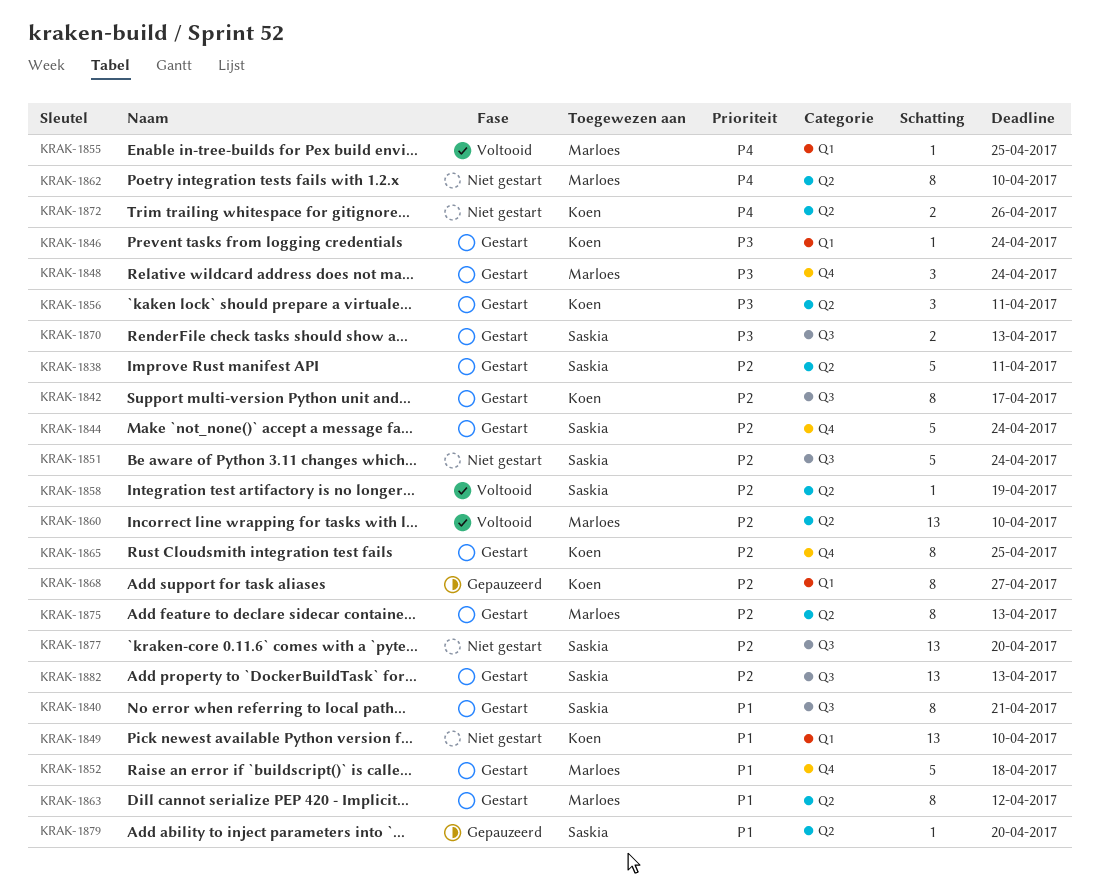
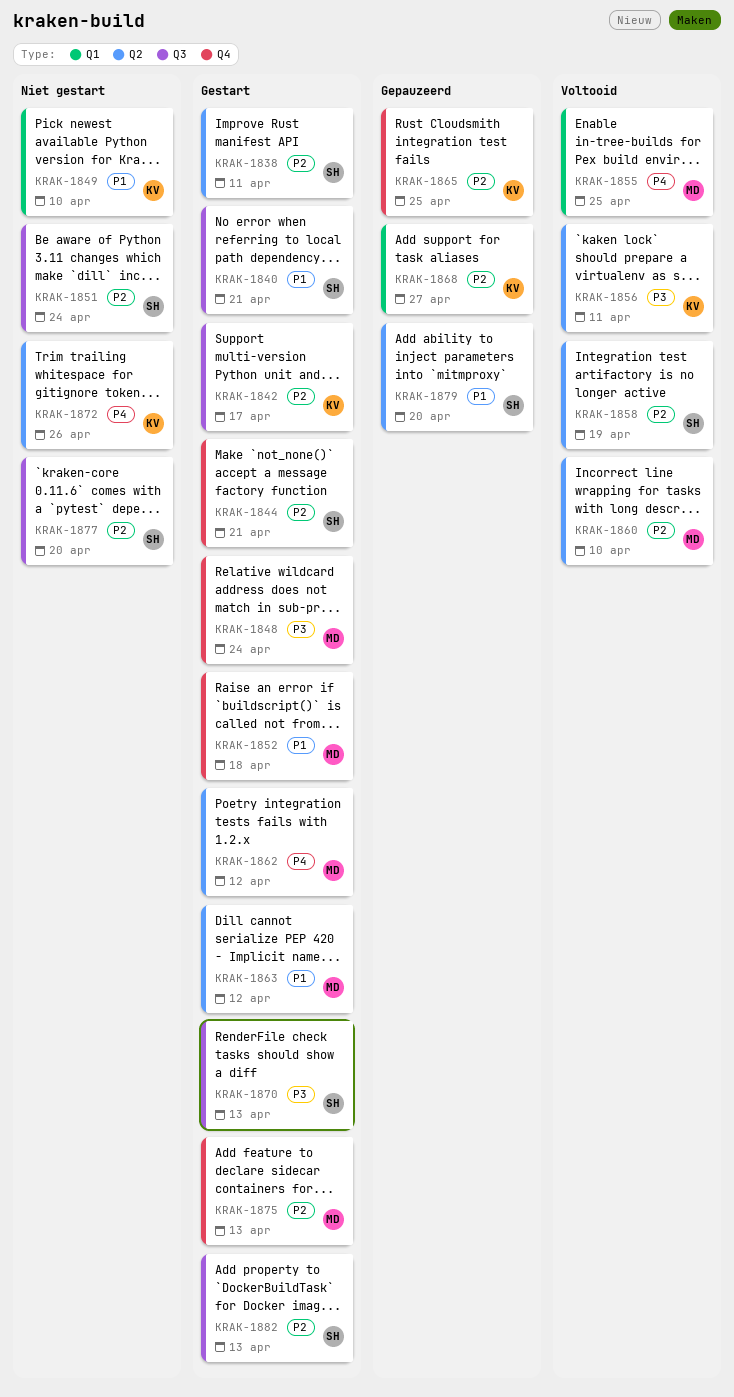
KRAK-1844, due: Apr 24 -> Apr 21
KRAK-1846: present -> none
KRAK-1856, status: Gestart -> Voltooid
KRAK-1862, status: Niet gestart -> Gestart
KRAK-1862, due: Apr 10 -> Apr 12
KRAK-1865, status: Gestart -> Gepauzeerd
KRAK-1875, label: Q2 -> Q4

